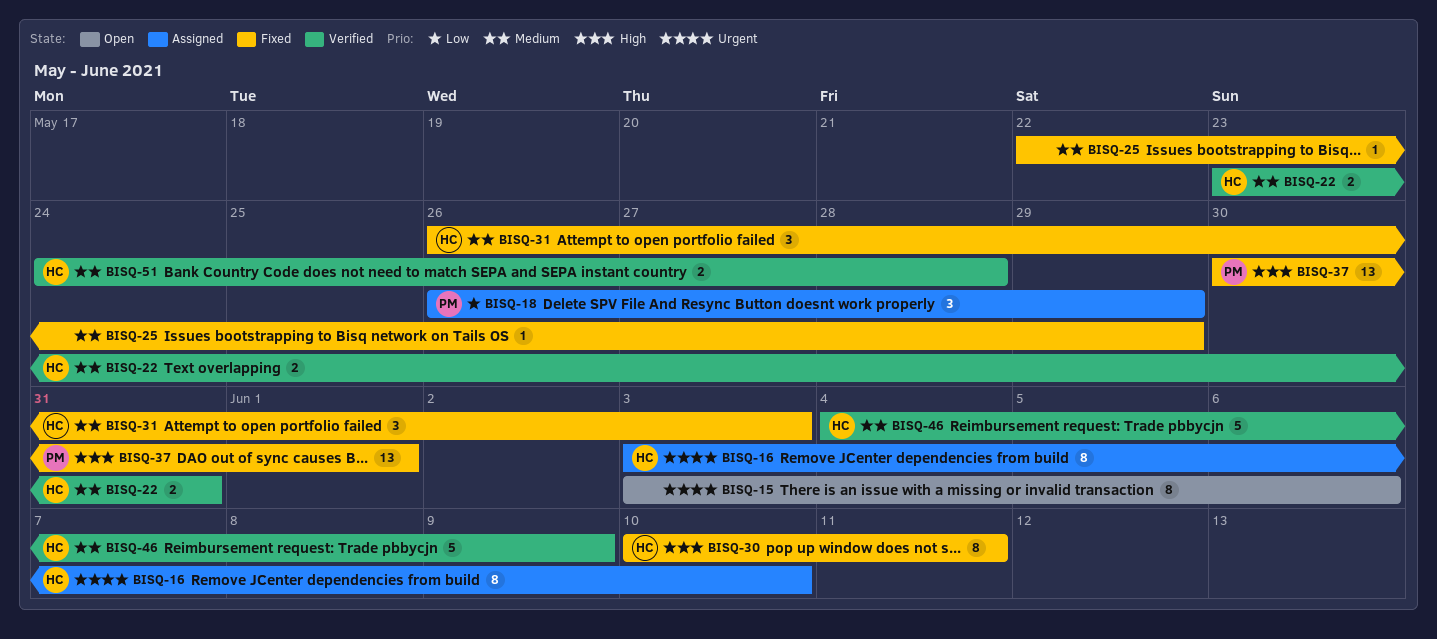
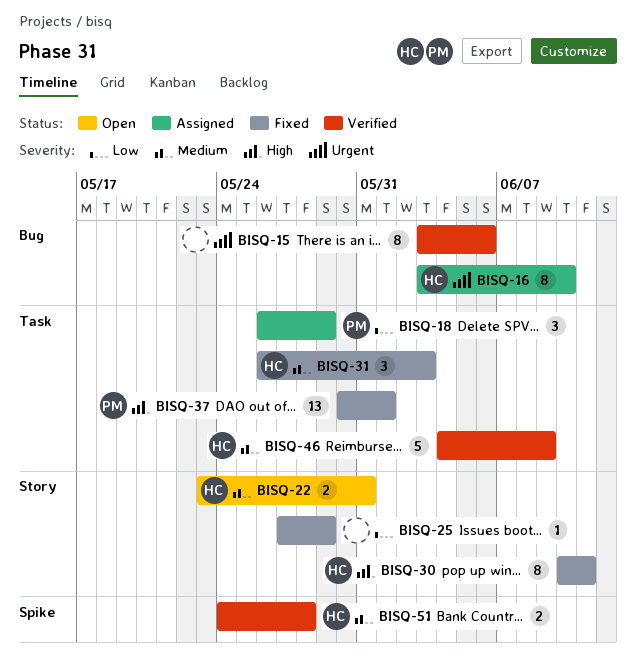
BISQ-15, status: Open -> Verified
BISQ-22, status: Verified -> Open
BISQ-25, priority: Medium -> Low
BISQ-25, start: May 22 -> May 27

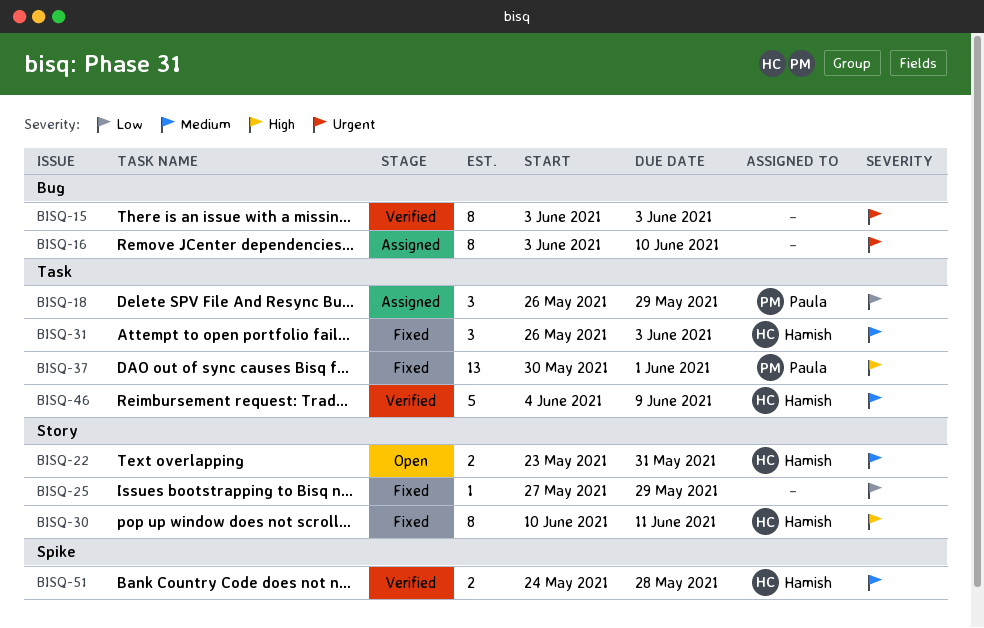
BISQ-15, due: Jun 6 -> Jun 3
BISQ-16, owner: Hamish -> none

